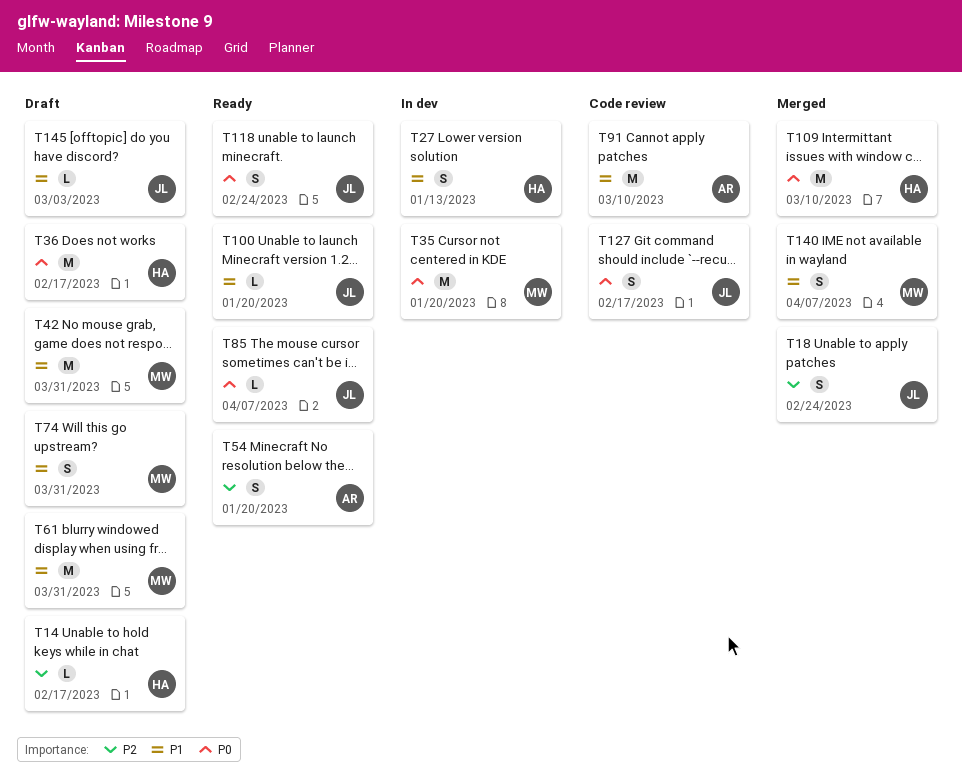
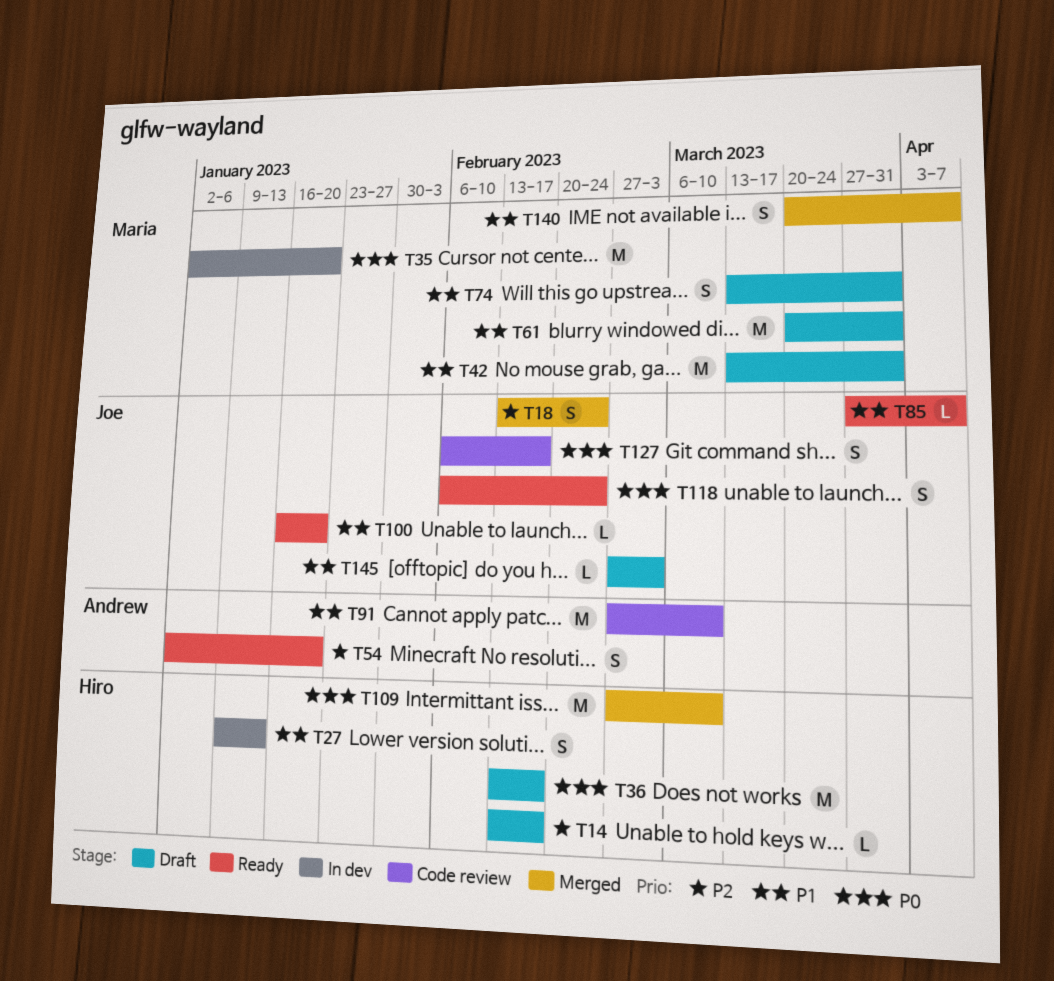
T85, priority: P0 -> P1

